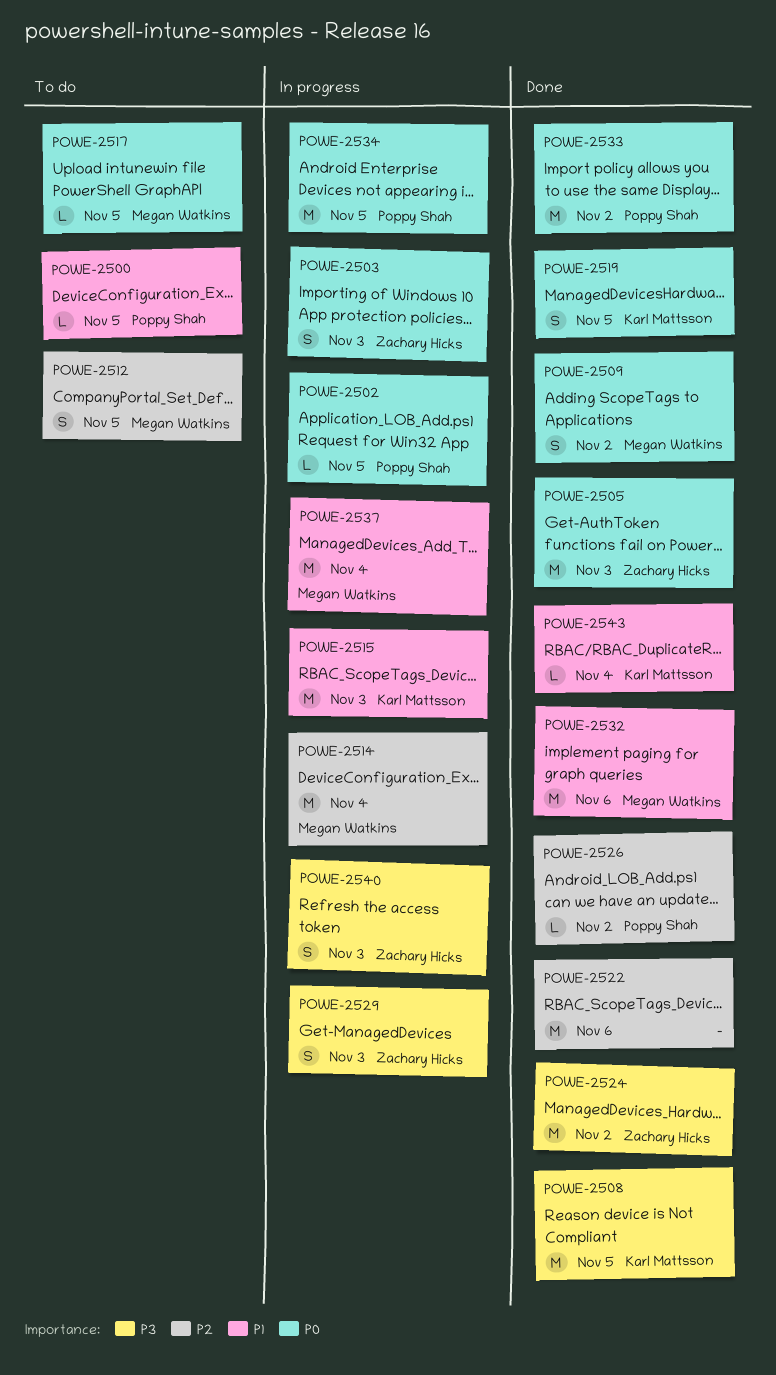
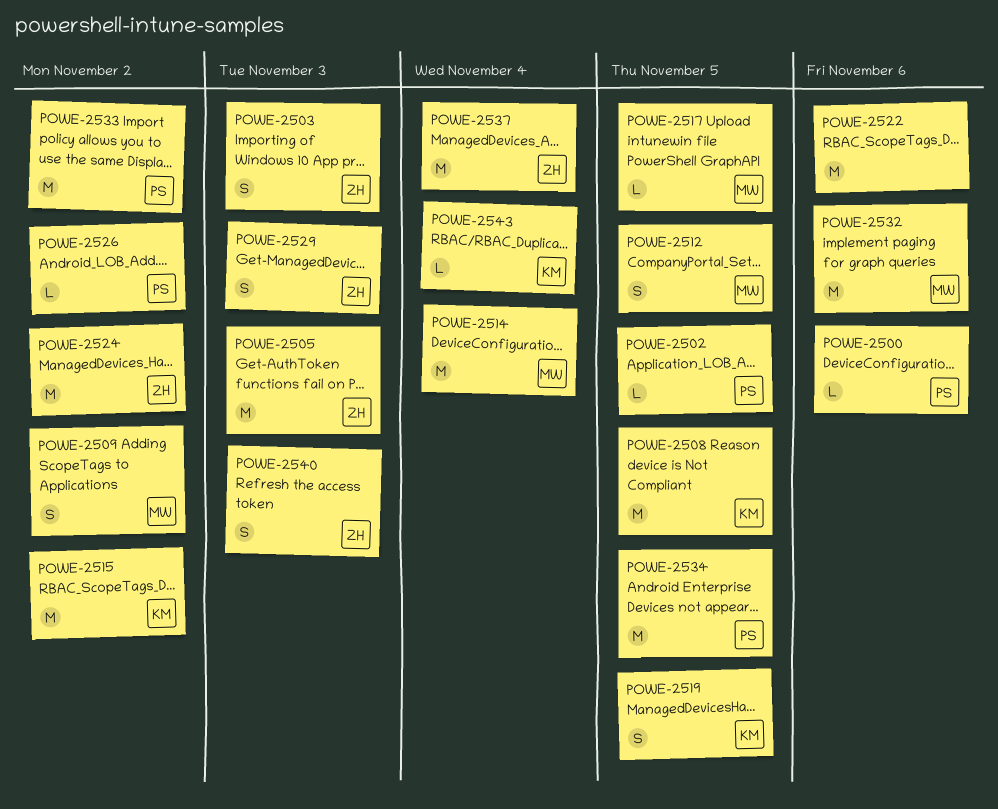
POWE-2500, due: Nov 5 -> Nov 6
POWE-2515, due: Nov 3 -> Nov 2
POWE-2537, owner: Megan Watkins -> Zachary Hicks

